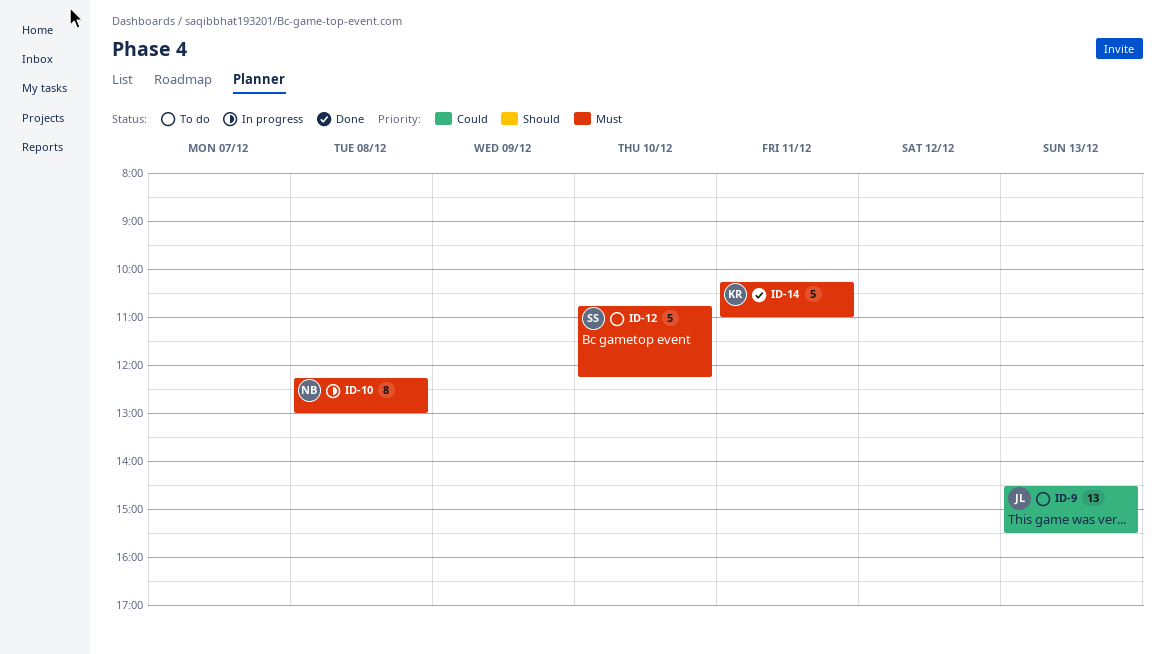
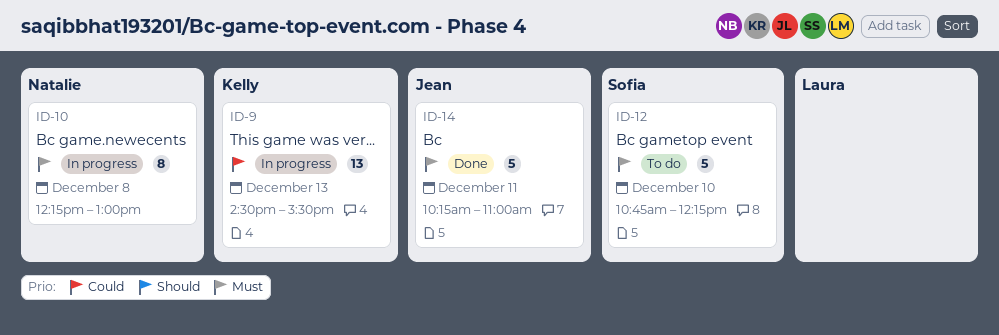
ID-9, status: To do -> In progress
ID-9, owner: Jean -> Kelly
ID-14, owner: Kelly -> Jean

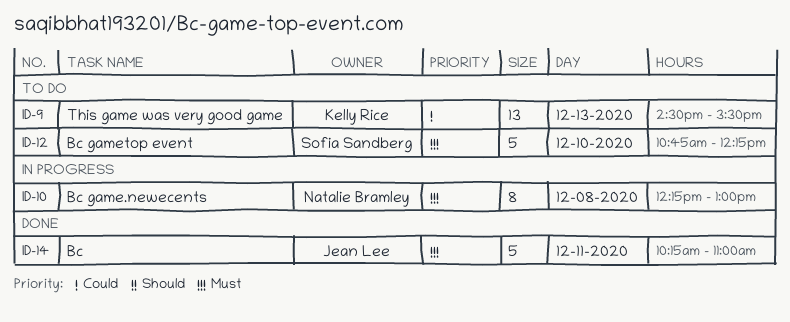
ID-9, status: In progress -> To do

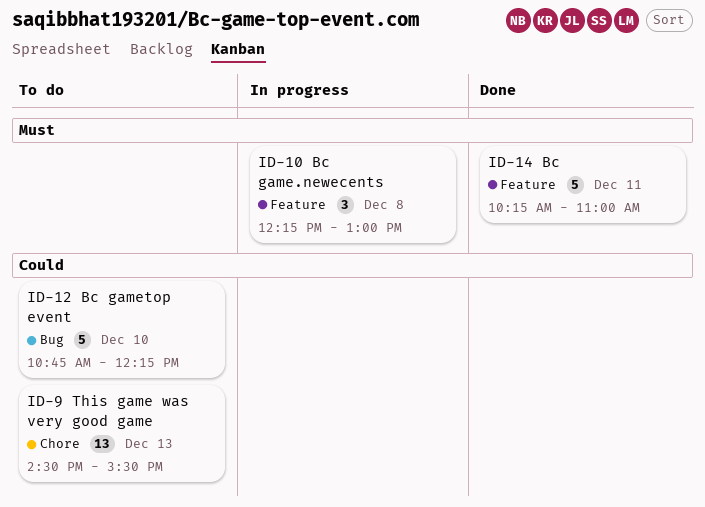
ID-10, estimate: 8 -> 3
ID-12, priority: Must -> Could

